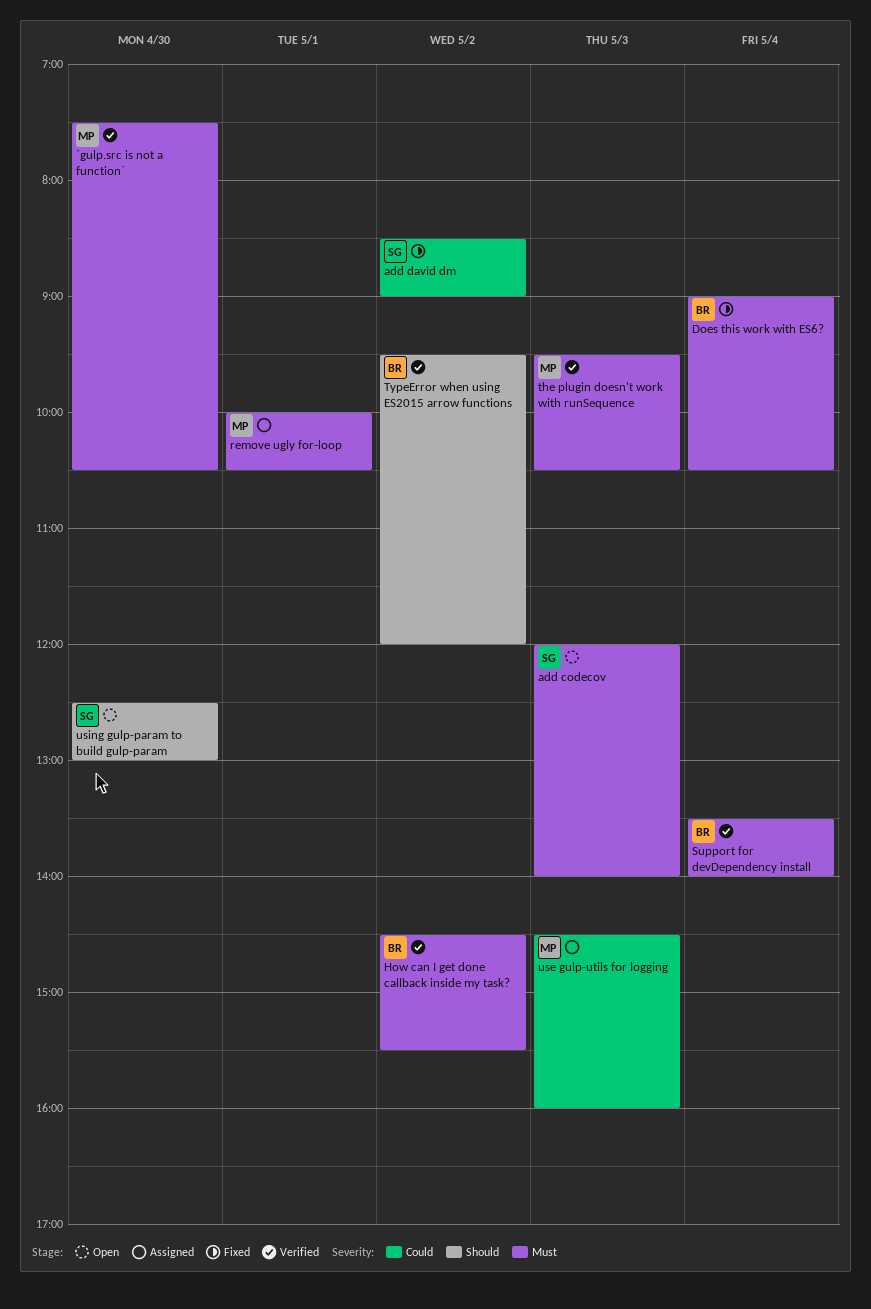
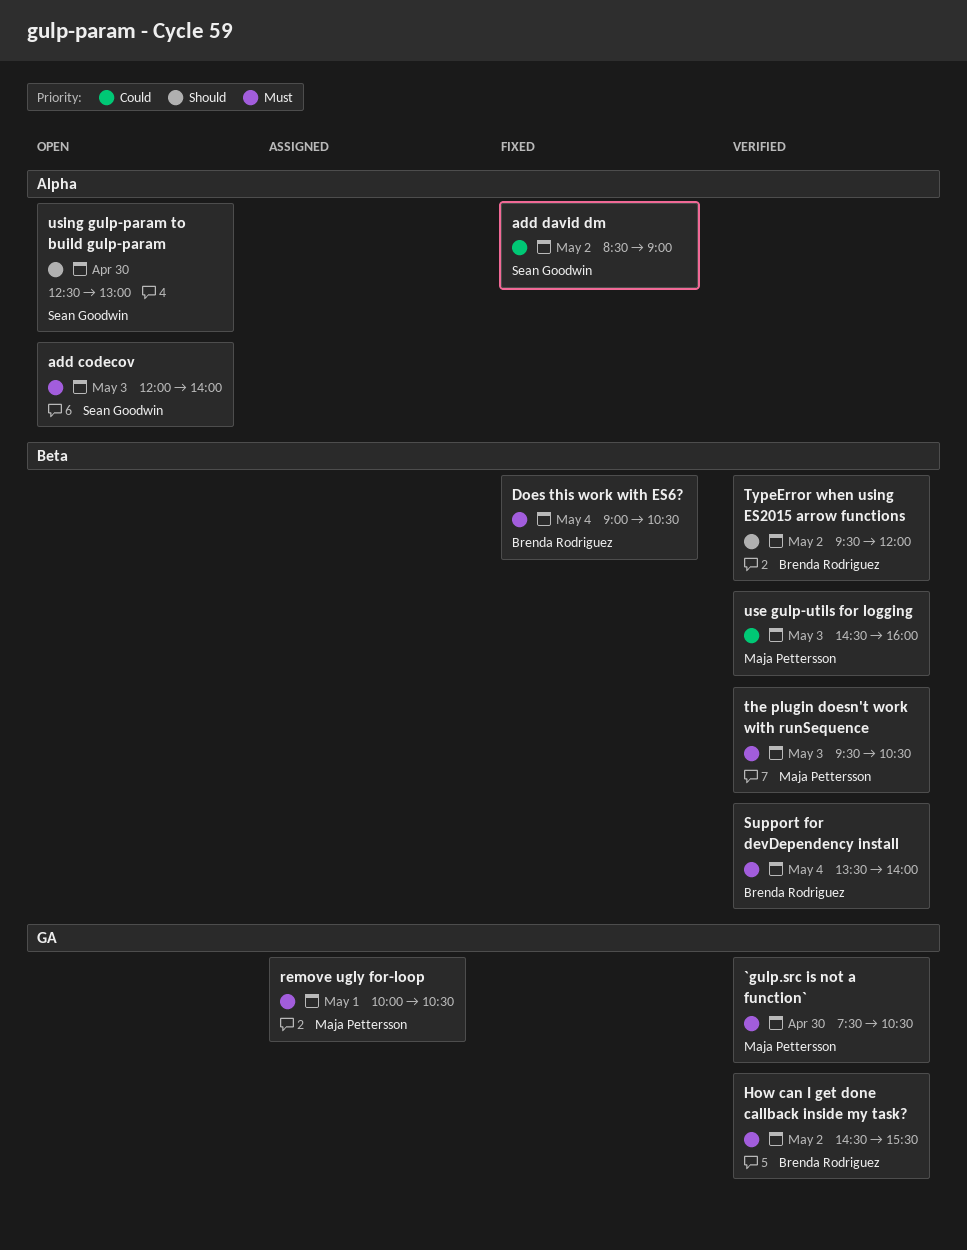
use gulp-utils for logging, status: Assigned -> Verified

